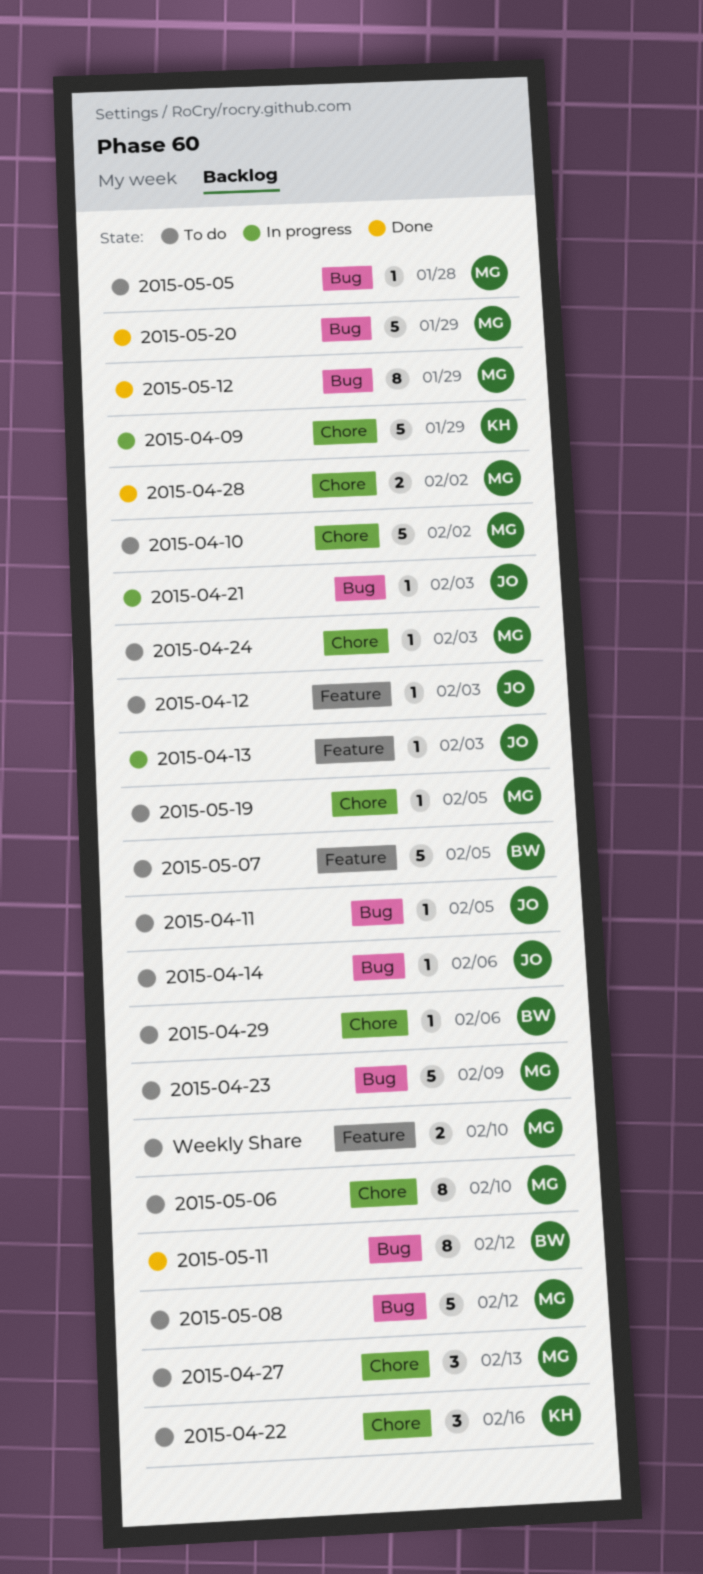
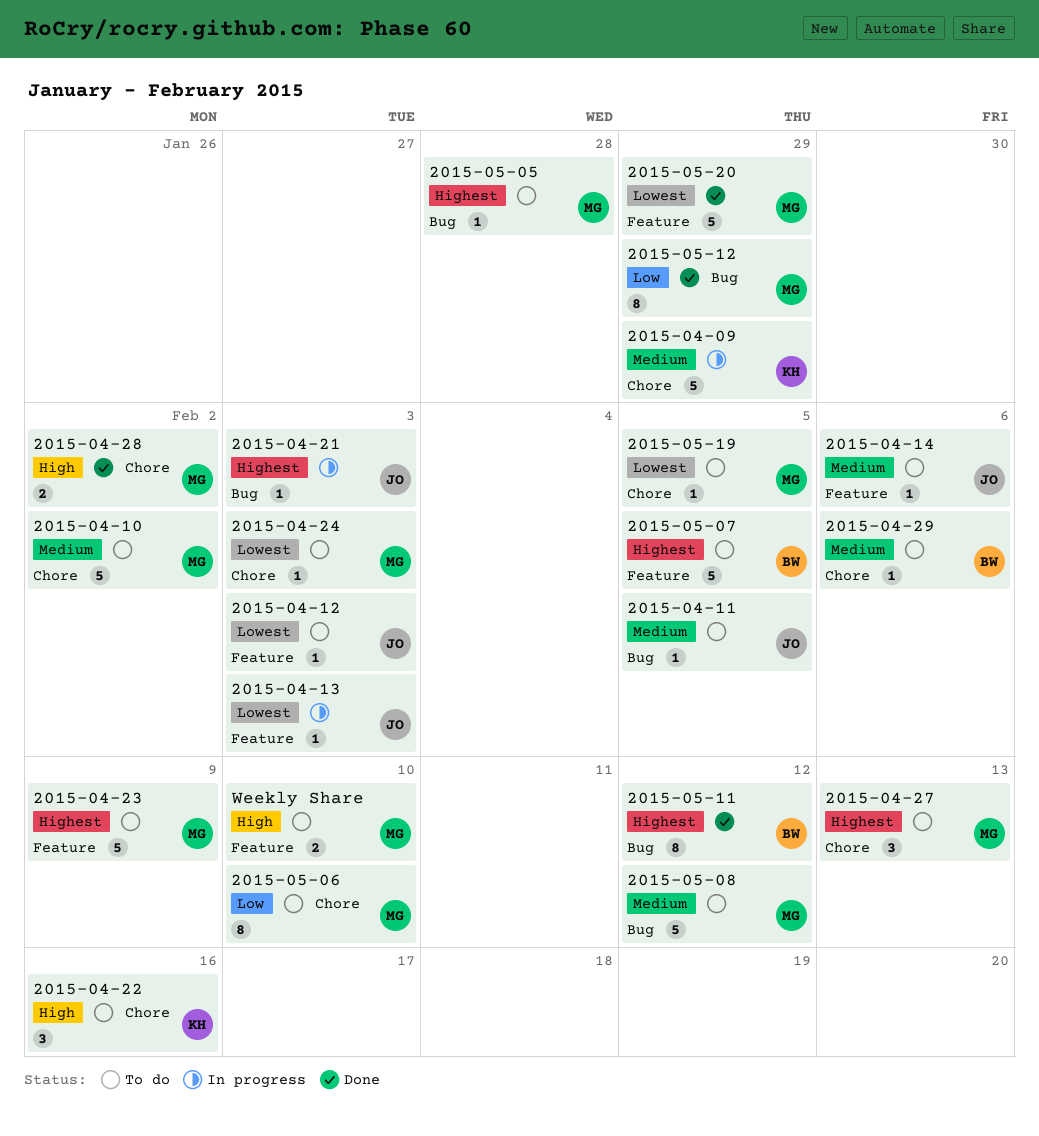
2015-04-14, label: Bug -> Feature
2015-04-23, label: Bug -> Feature
2015-05-20, label: Bug -> Feature

